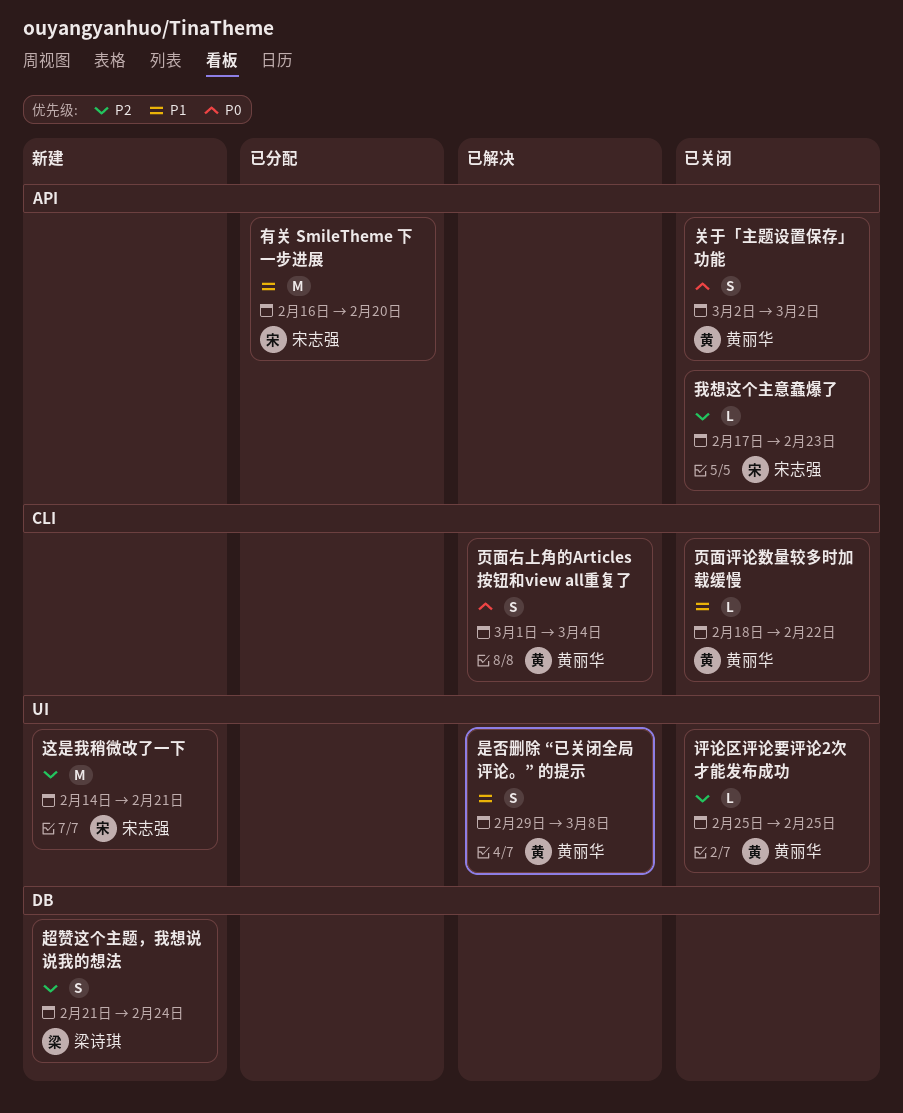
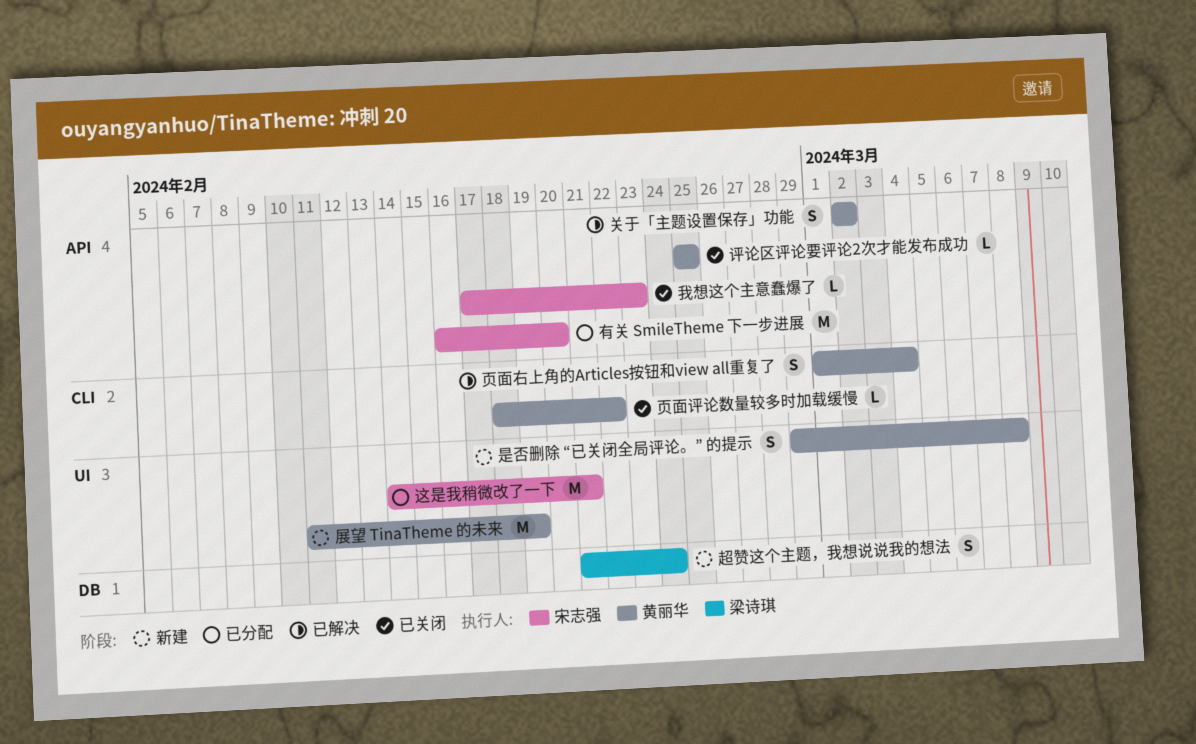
关于「主题设置保存」功能, status: 已关闭 -> 已解决
展望 TinaTheme 的未来: none -> present
是否删除 “已关闭全局评论。” 的提示, status: 已解决 -> 新建
评论区评论要评论2次才能发布成功, label: UI -> API
这是我稍微改了一下, status: 新建 -> 已分配

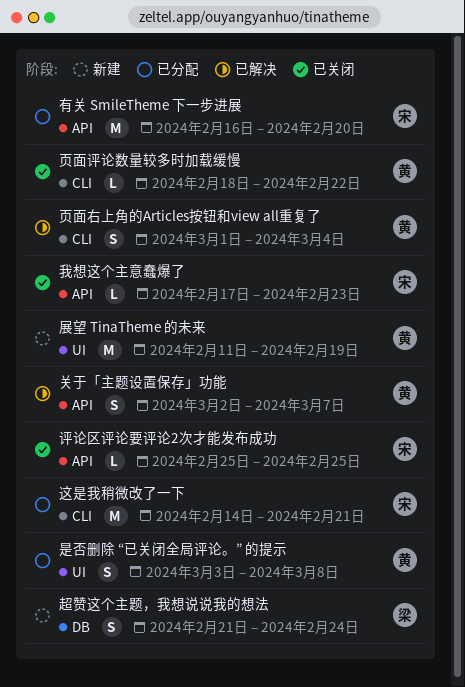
关于「主题设置保存」功能, due: Mar 2 -> Mar 7
是否删除 “已关闭全局评论。” 的提示, status: 新建 -> 已分配
是否删除 “已关闭全局评论。” 的提示, start: Feb 29 -> Mar 3
评论区评论要评论2次才能发布成功, owner: 黄丽华 -> 宋志强
这是我稍微改了一下, label: UI -> CLI

